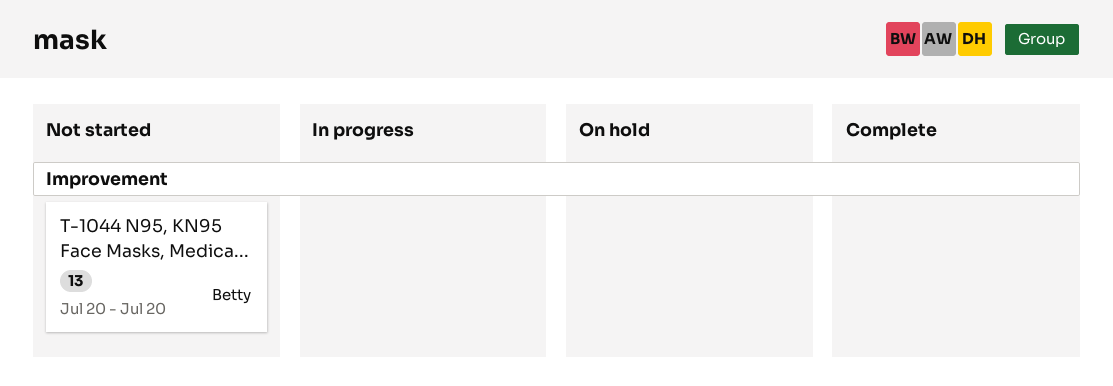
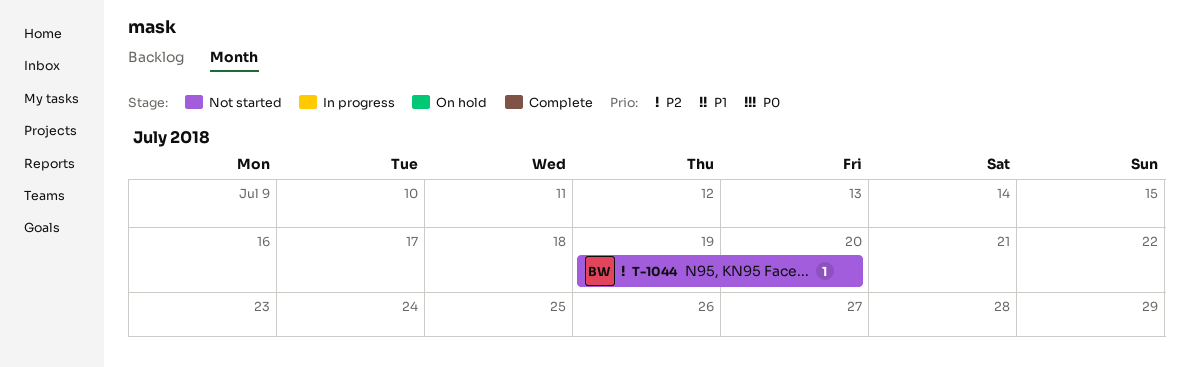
T-1044, estimate: 13 -> 1
T-1044, start: Jul 20 -> Jul 19

